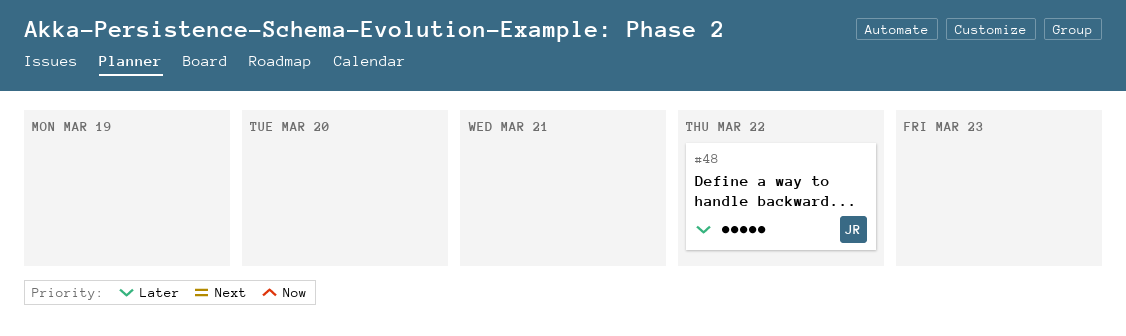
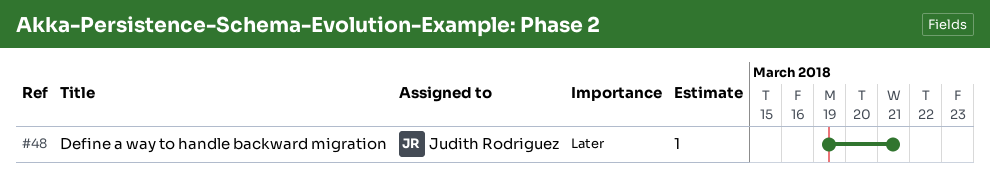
#48, estimate: 5 -> 1
#48, due: Mar 22 -> Mar 21

